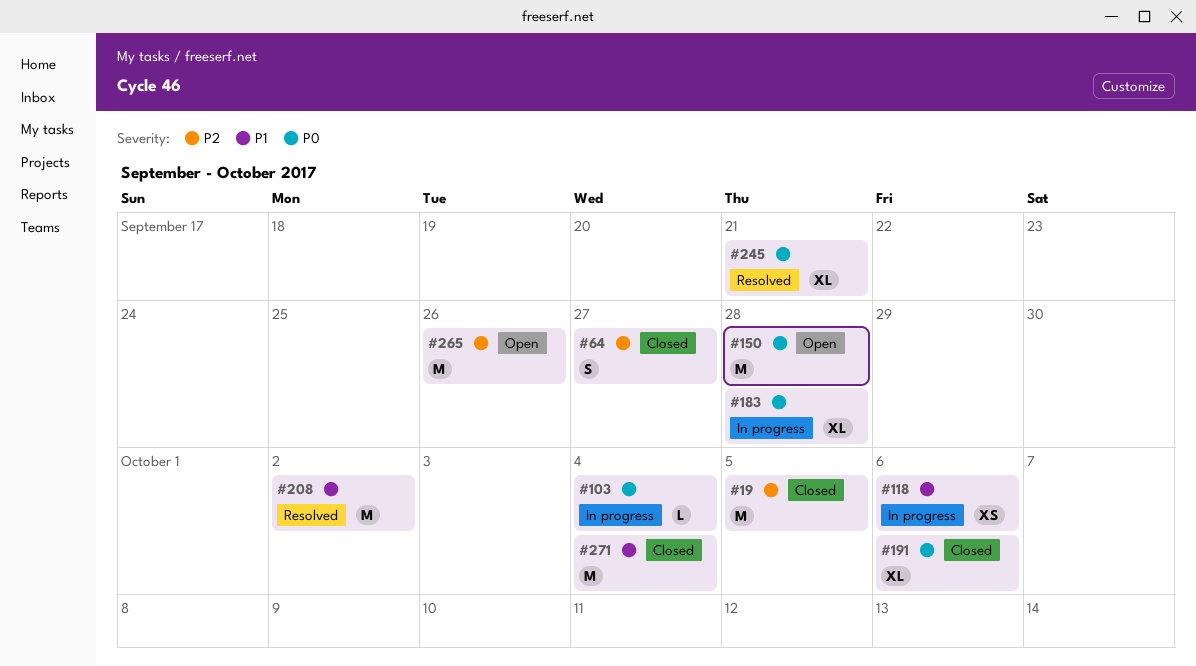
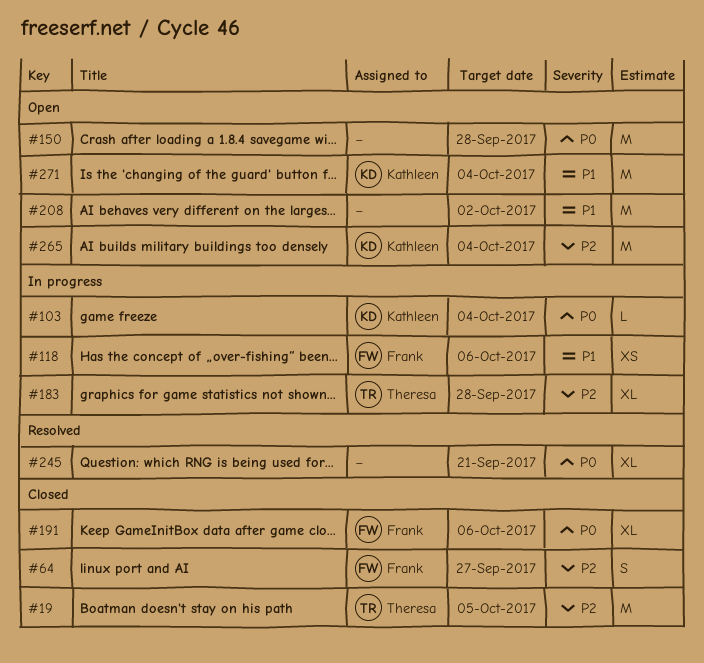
#183, priority: P0 -> P2
#208, status: Resolved -> Open
#265, due: Sep 26 -> Oct 4
#271, status: Closed -> Open

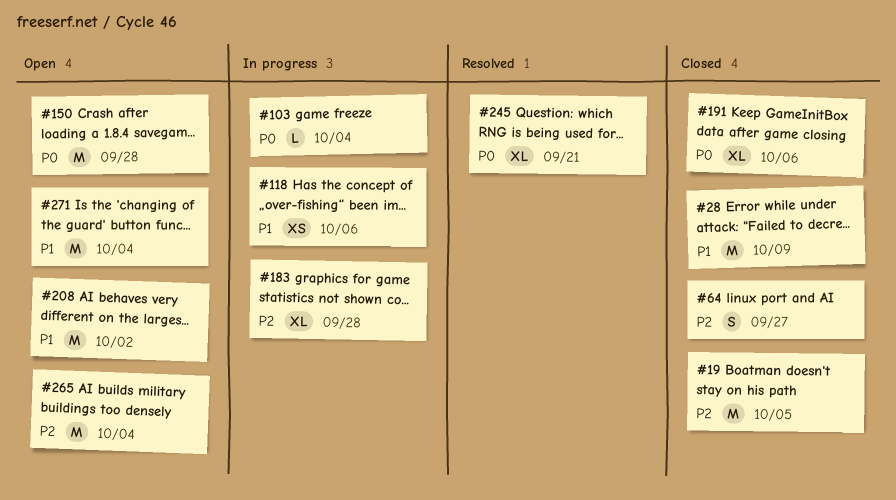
#28: none -> present

